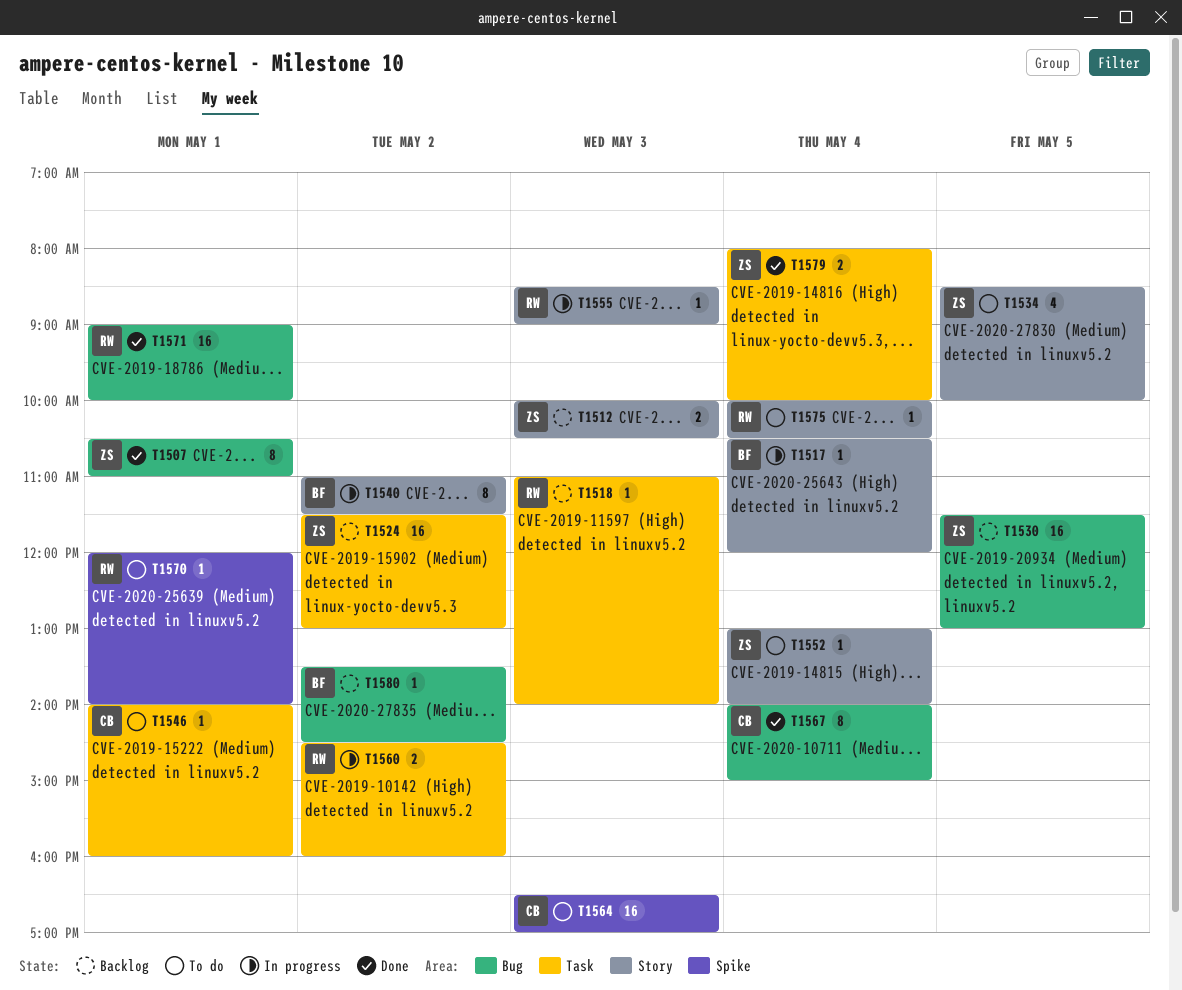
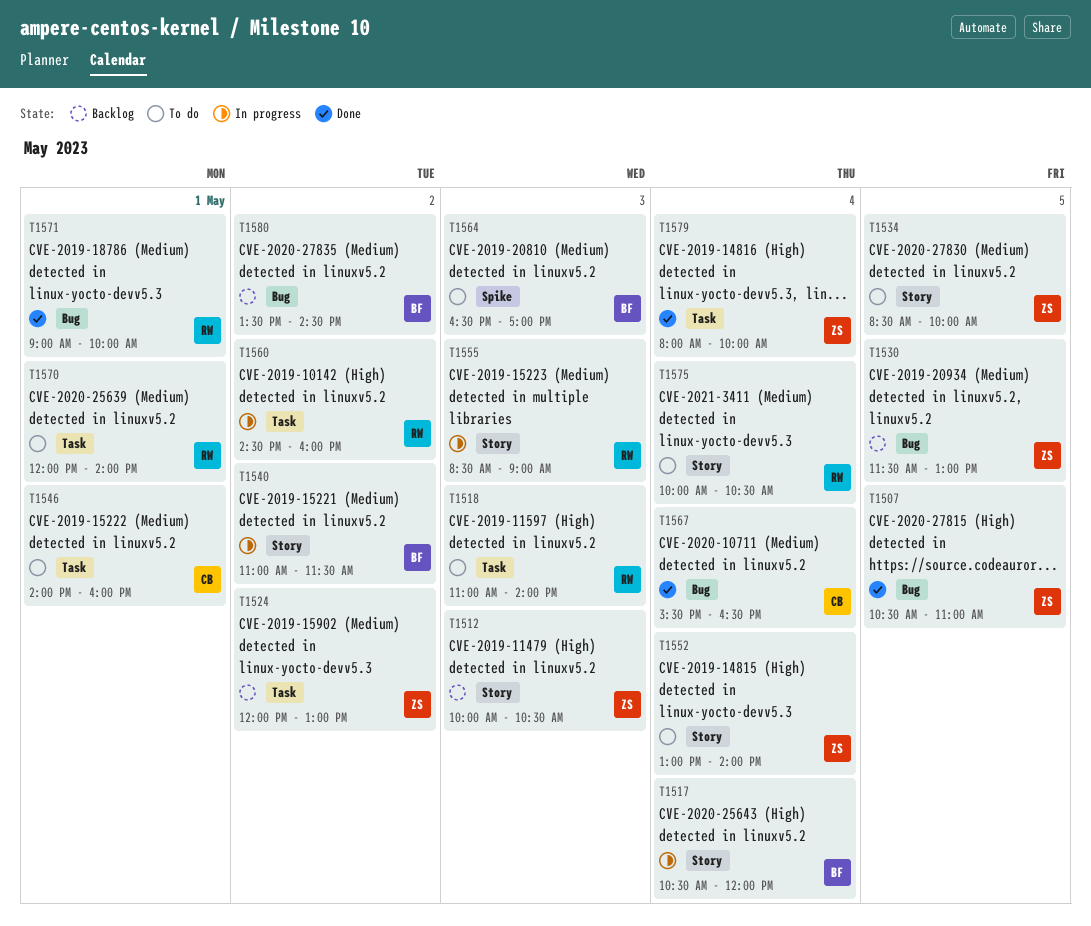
T1507, day: May 1 -> May 5
T1518, status: Backlog -> To do
T1524, begins: 11:30 -> 12:00
T1564, owner: CB -> BF
T1567, begins: 14:00 -> 15:30
T1567, ends: 15:00 -> 16:30
T1570, label: Spike -> Task

